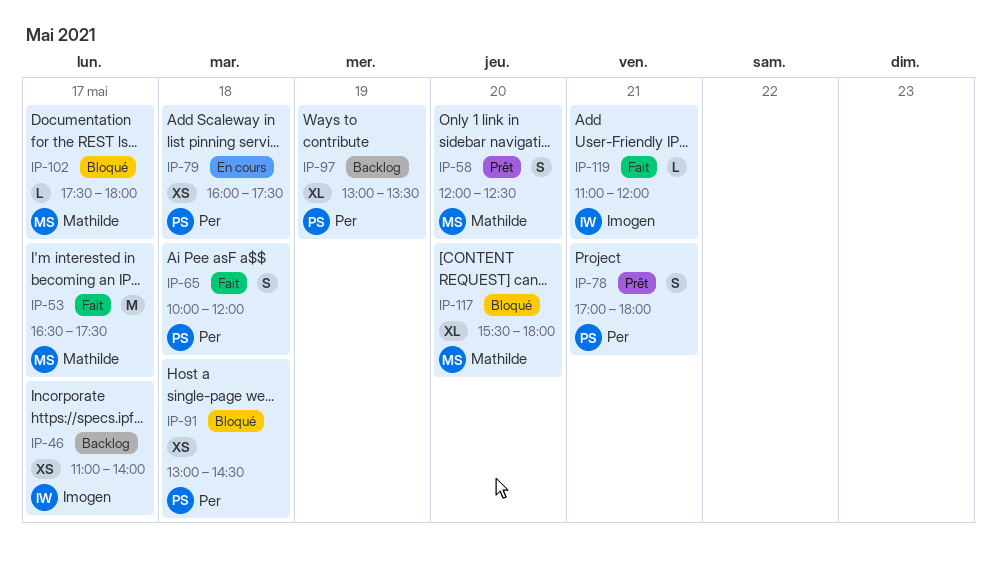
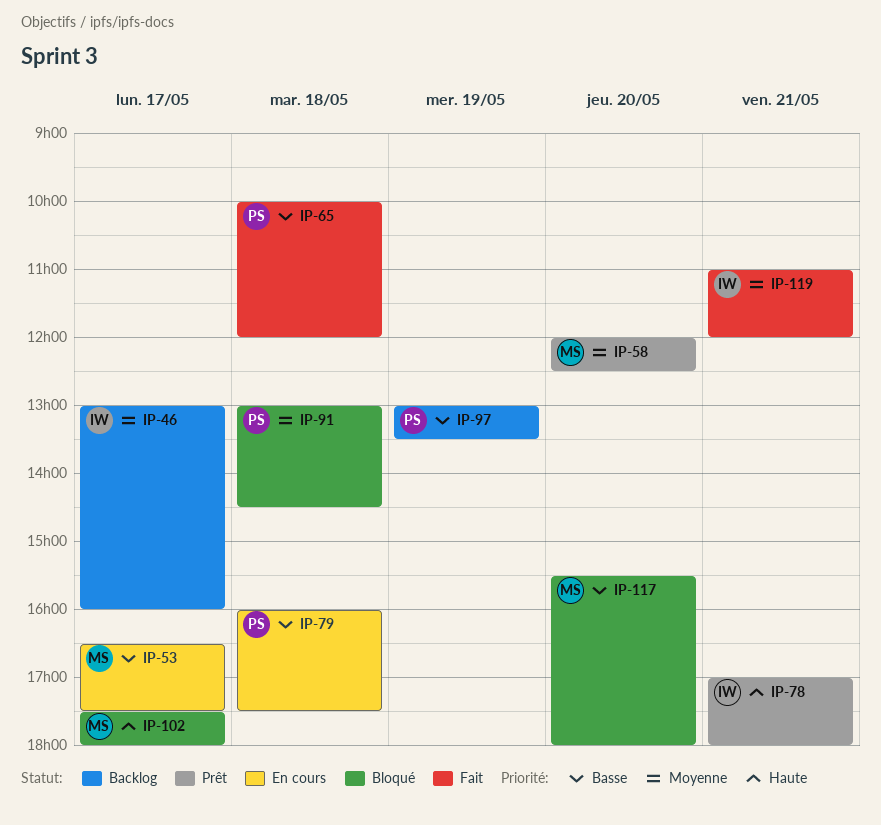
IP-46, begins: 11:00 -> 13:00
IP-46, ends: 14:00 -> 16:00
IP-53, status: Fait -> En cours
IP-78, owner: Per -> Imogen

